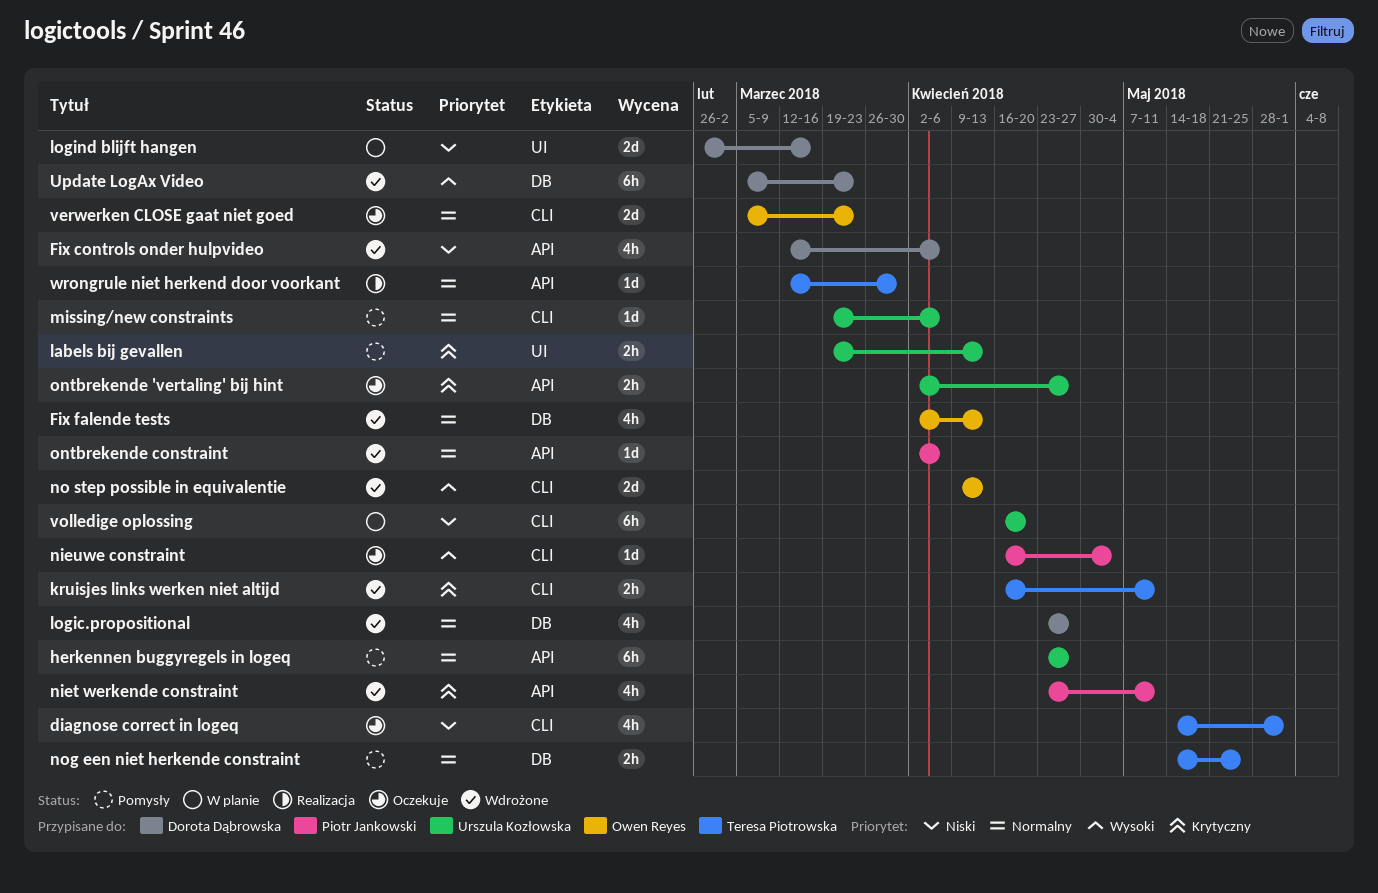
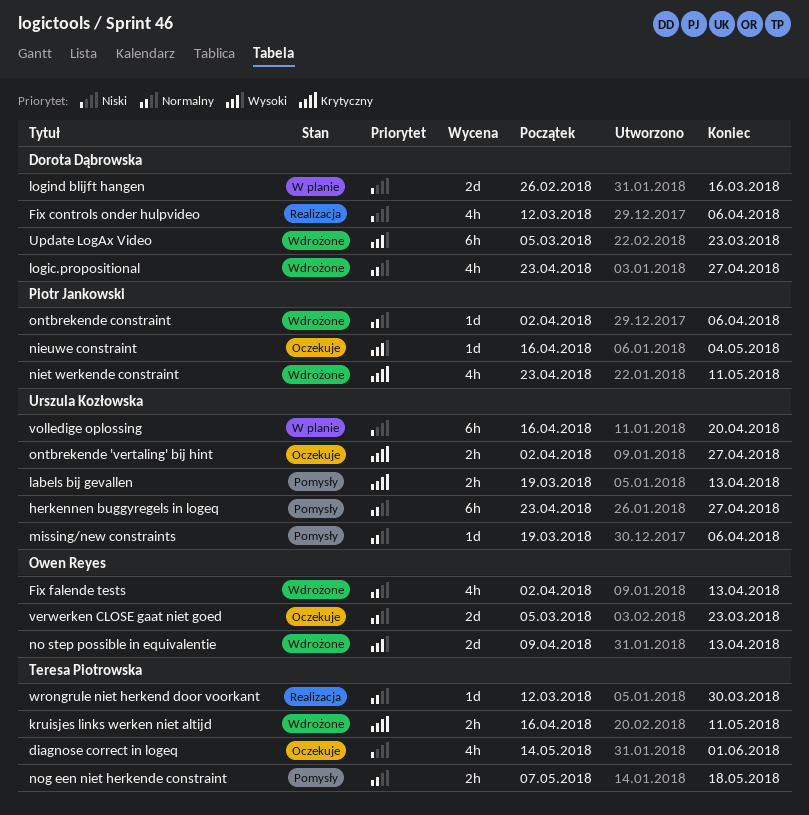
Fix controls onder hulpvideo, status: Wdrożone -> Realizacja
nog een niet herkende constraint, start: May 14 -> May 7
nog een niet herkende constraint, due: May 25 -> May 18

